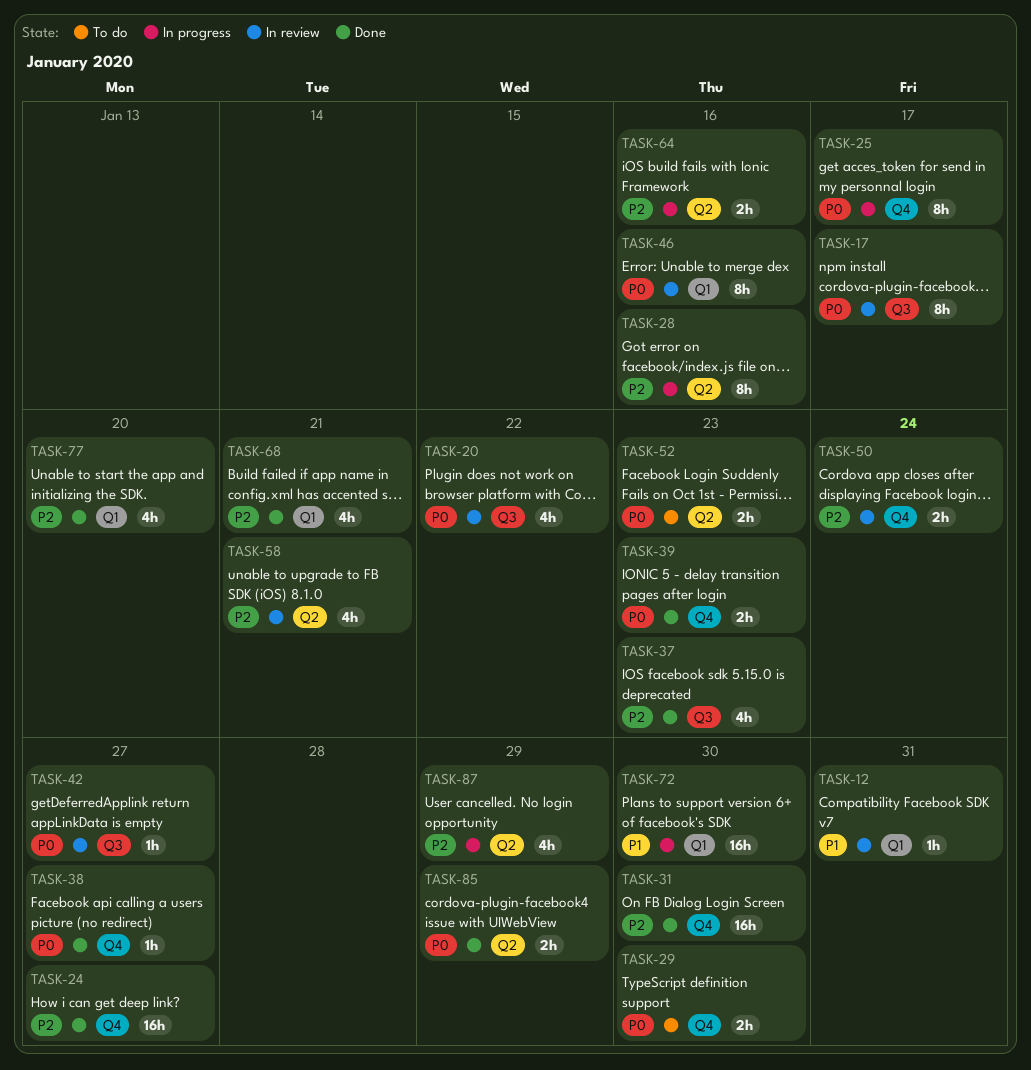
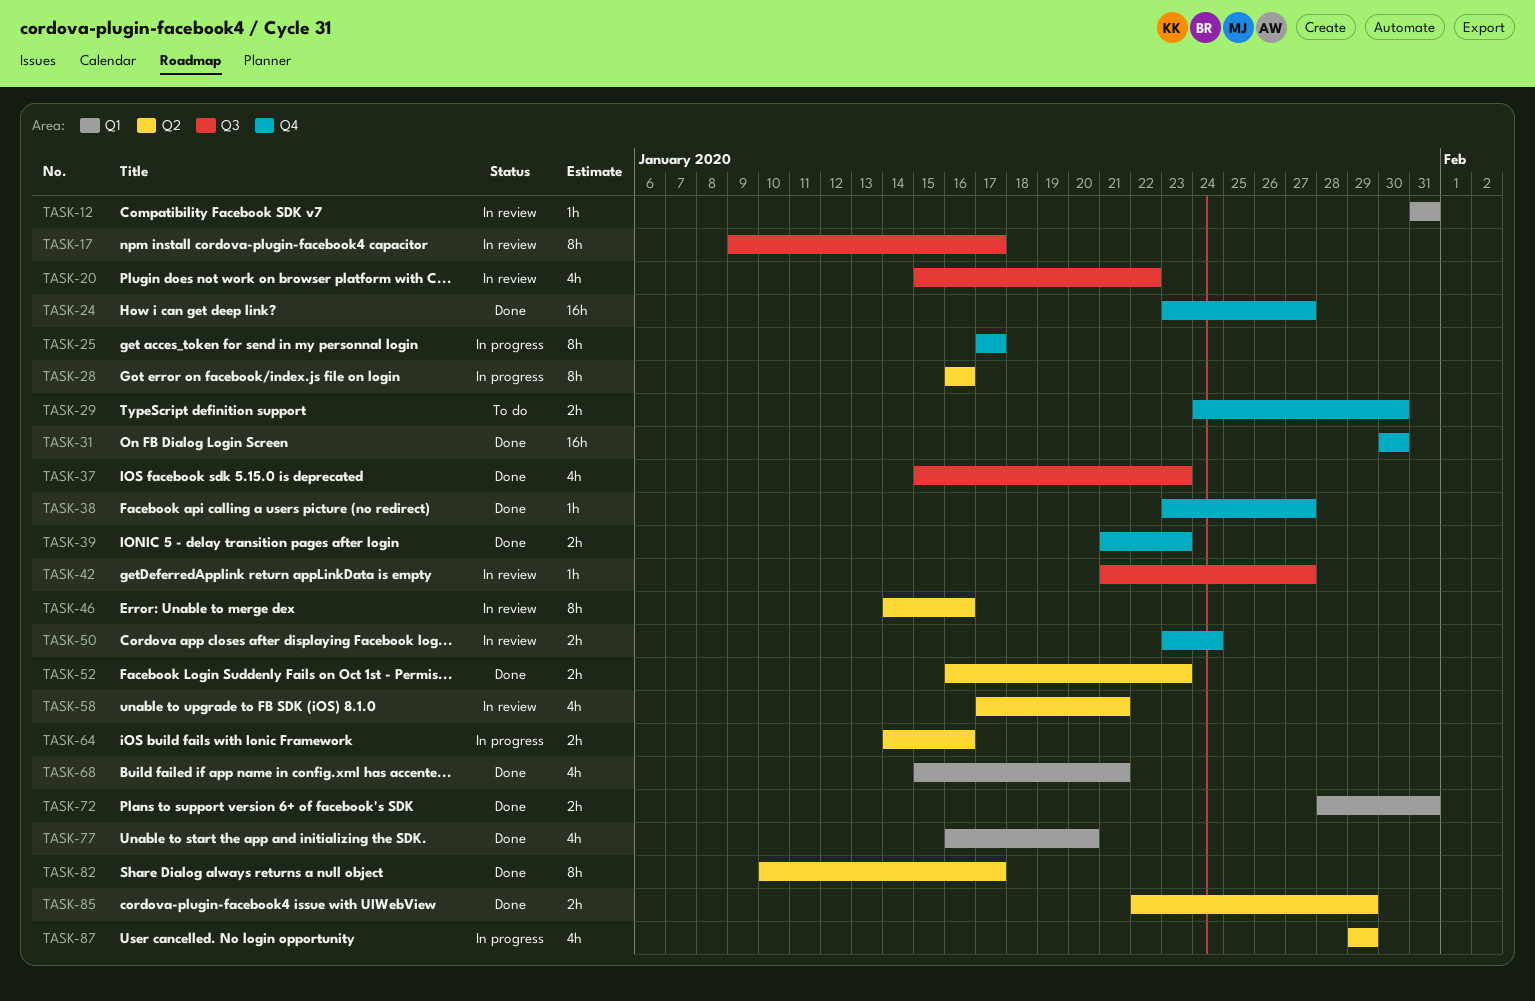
TASK-46, label: Q1 -> Q2
TASK-52, status: To do -> Done
TASK-72, status: In progress -> Done
TASK-72, estimate: 16h -> 2h
TASK-72, due: Jan 30 -> Jan 31
TASK-82: none -> present

